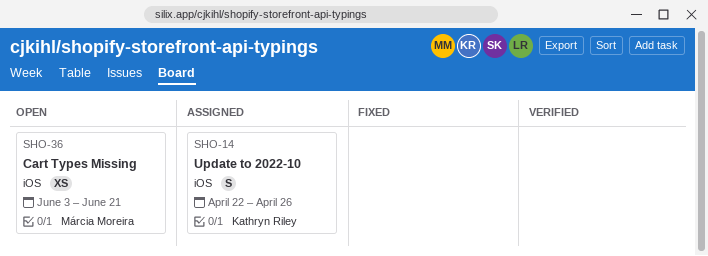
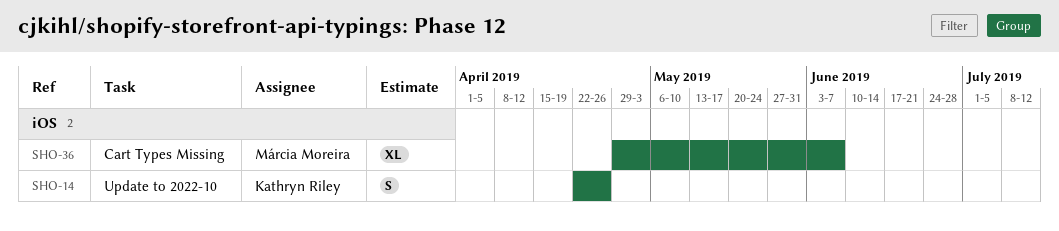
SHO-36, estimate: XS -> XL
SHO-36, start: Jun 3 -> Apr 29
SHO-36, due: Jun 21 -> Jun 7

